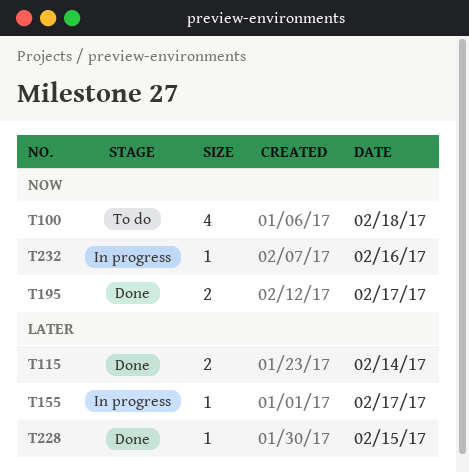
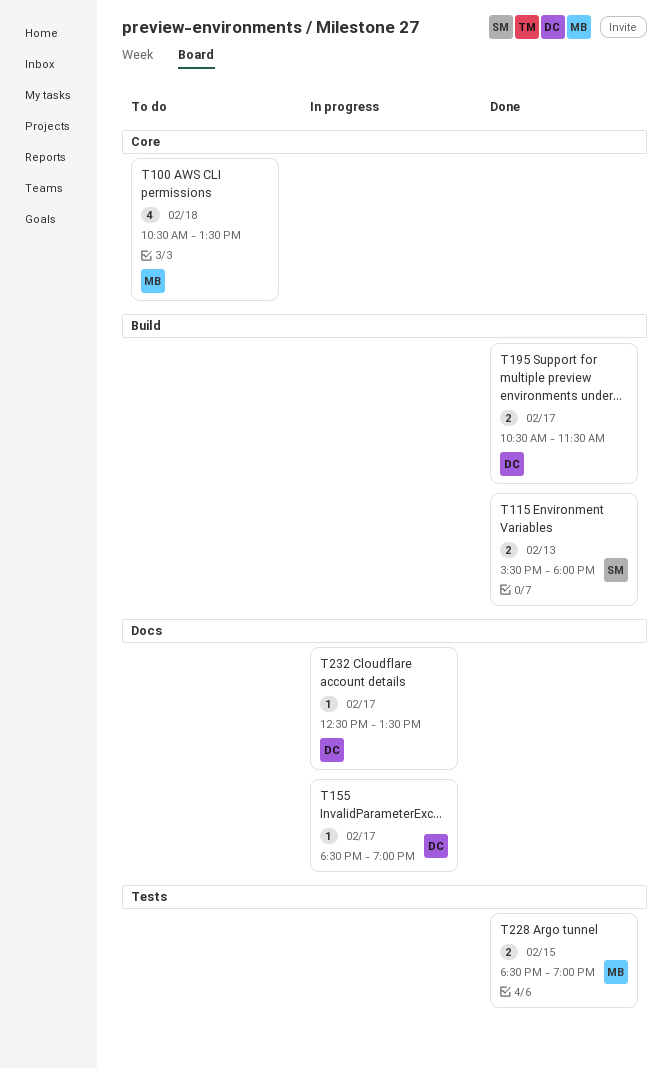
T115, day: Feb 14 -> Feb 13
T228, estimate: 1 -> 2
T232, day: Feb 16 -> Feb 17

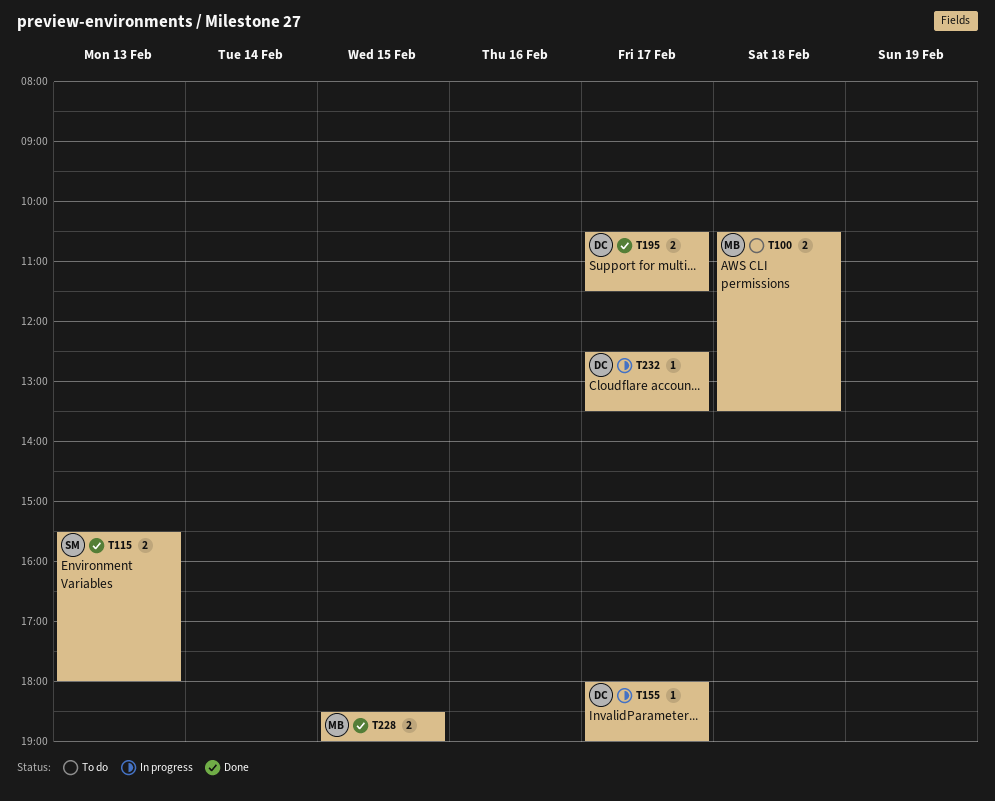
T100, estimate: 4 -> 2
T155, begins: 18:30 -> 18:00

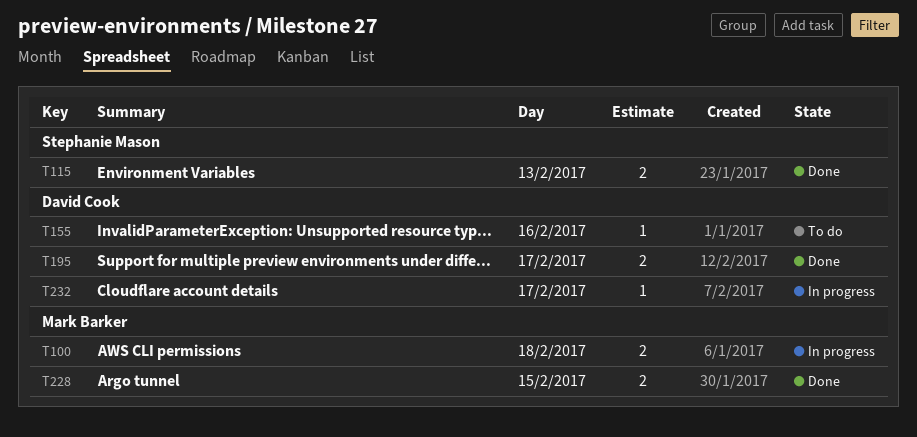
T100, status: To do -> In progress
T155, status: In progress -> To do
T155, day: Feb 17 -> Feb 16

